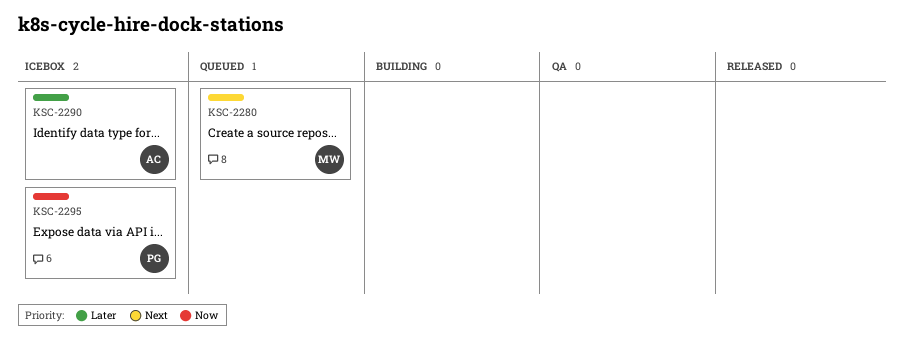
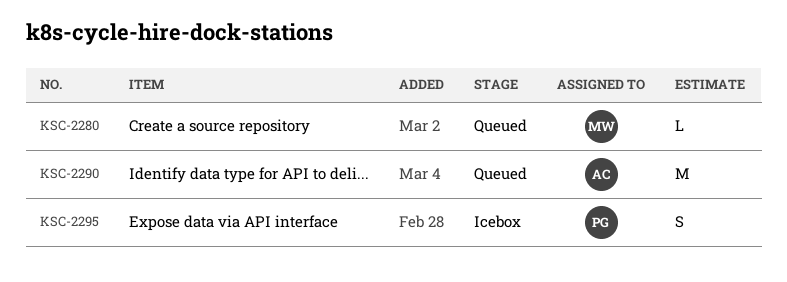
KSC-2290, status: Icebox -> Queued

